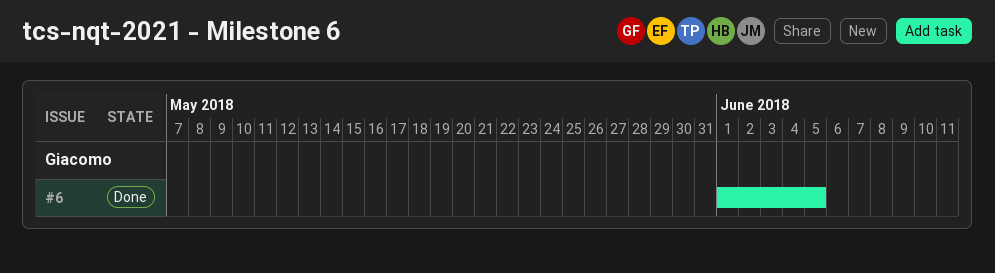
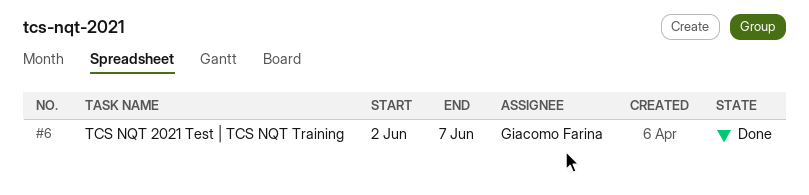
#6, start: Jun 1 -> Jun 2
#6, due: Jun 5 -> Jun 7

